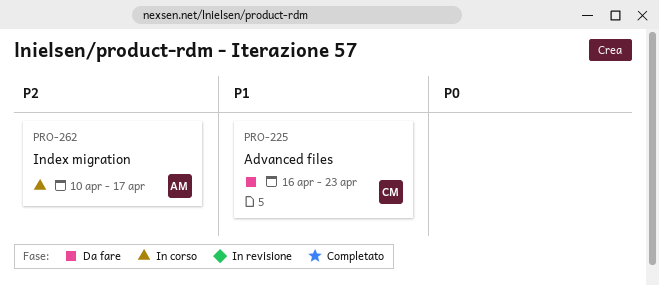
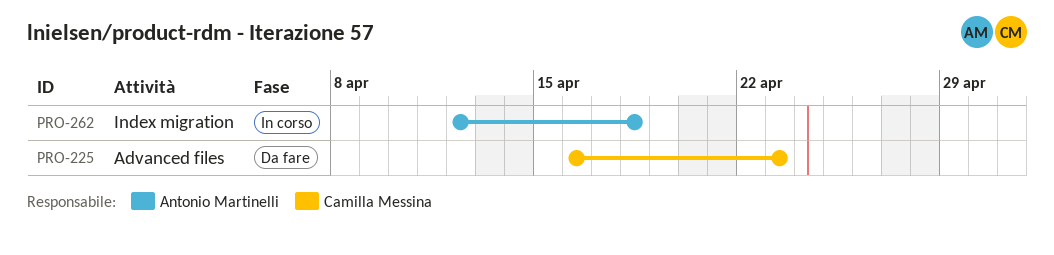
PRO-262, start: Apr 10 -> Apr 12
PRO-262, due: Apr 17 -> Apr 18

